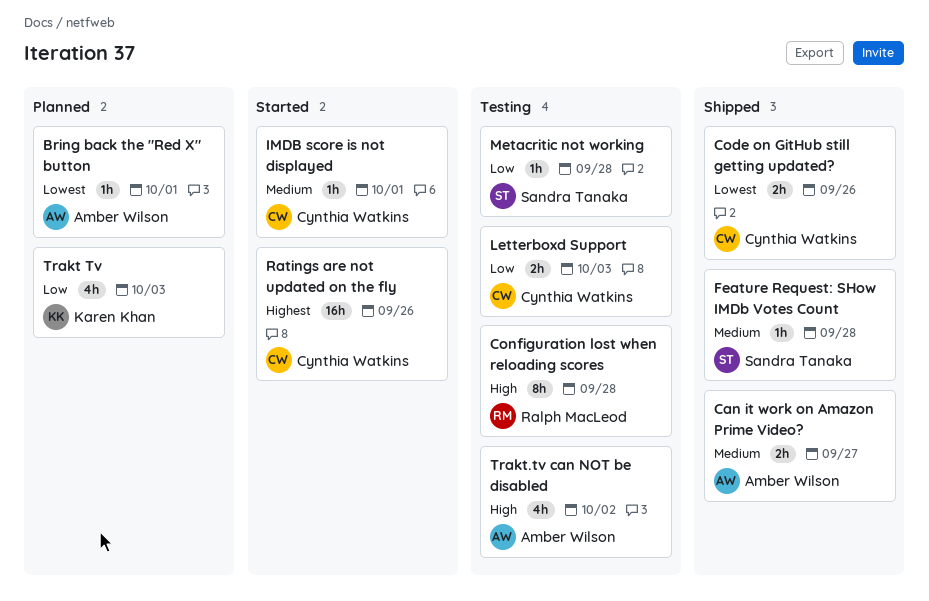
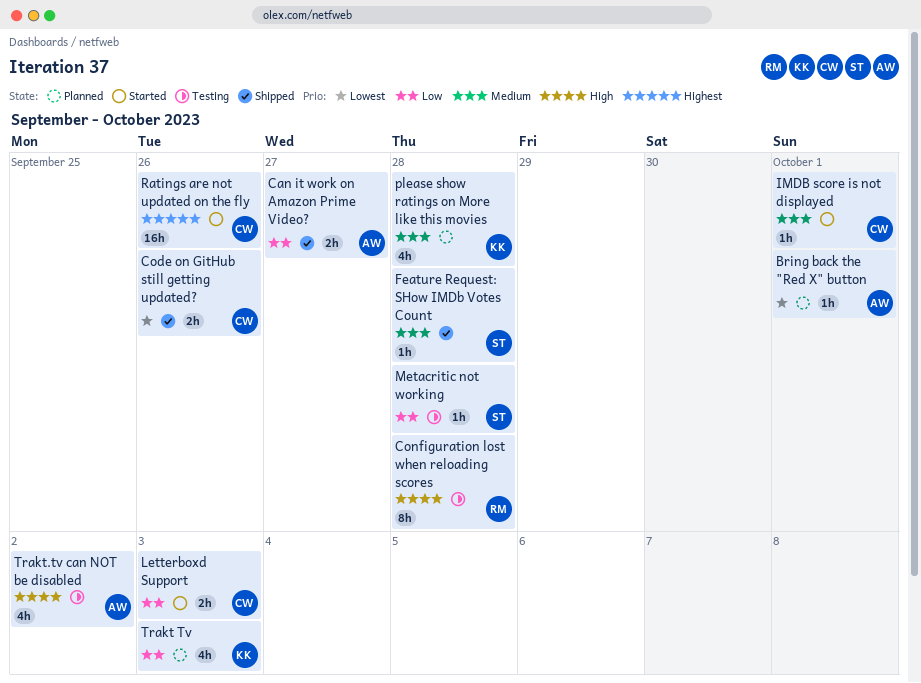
Can it work on Amazon Prime Video?, priority: Medium -> Low
Letterboxd Support, status: Testing -> Started
please show ratings on More like this movies: none -> present

